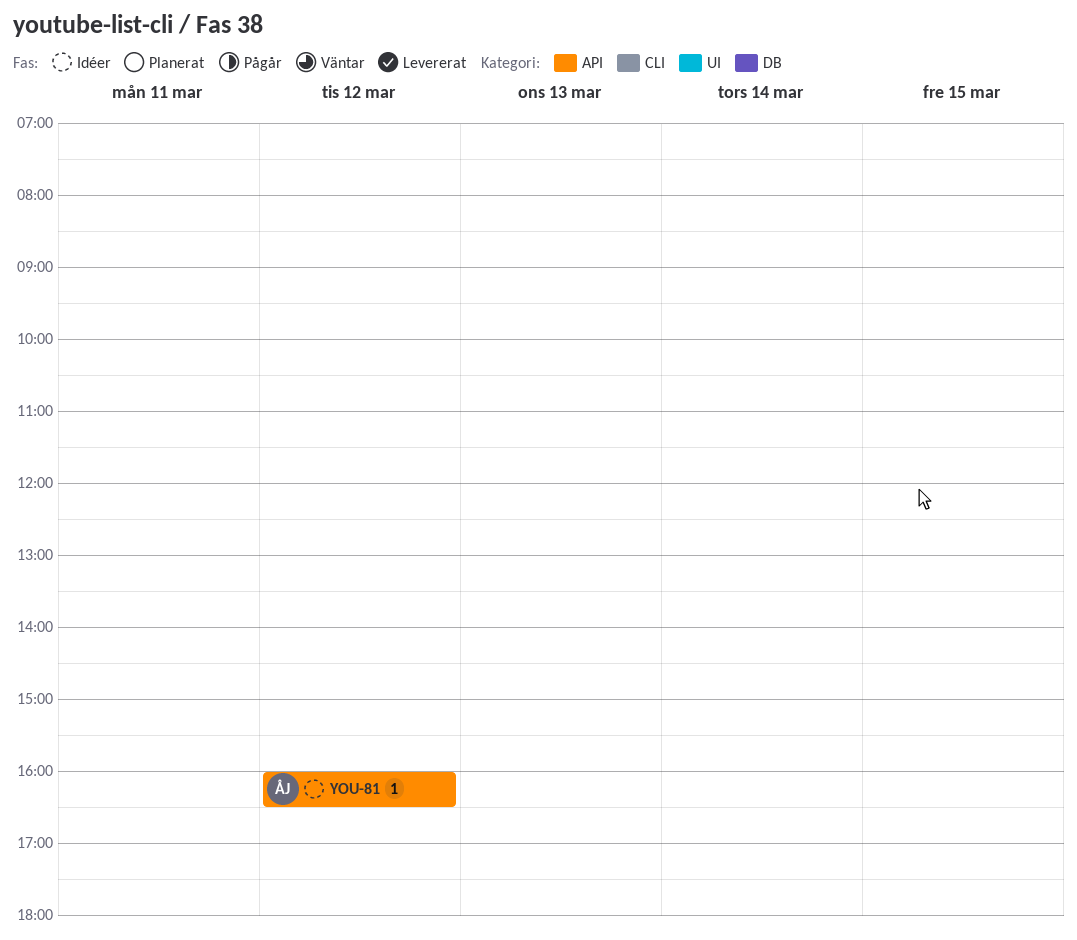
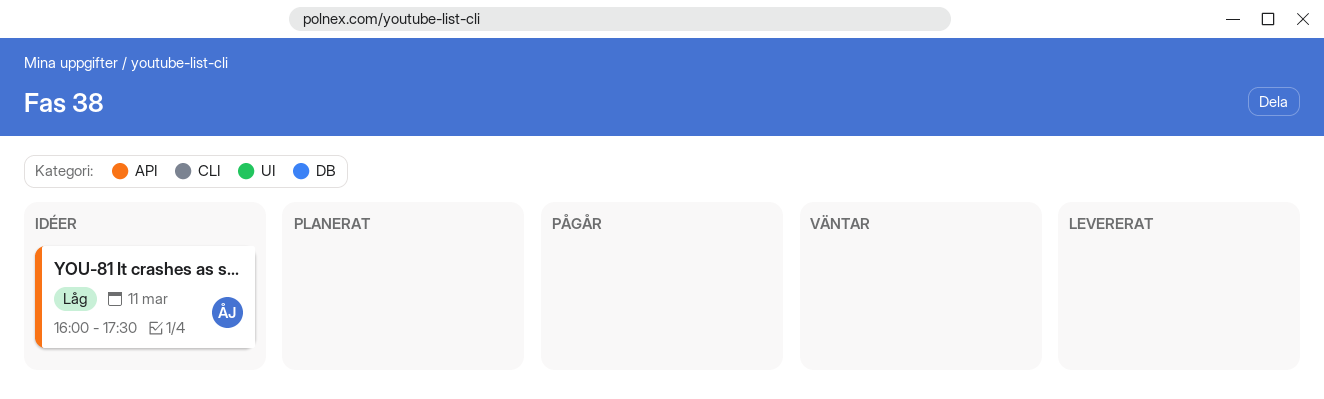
YOU-81, day: Mar 12 -> Mar 11
YOU-81, ends: 16:30 -> 17:30

